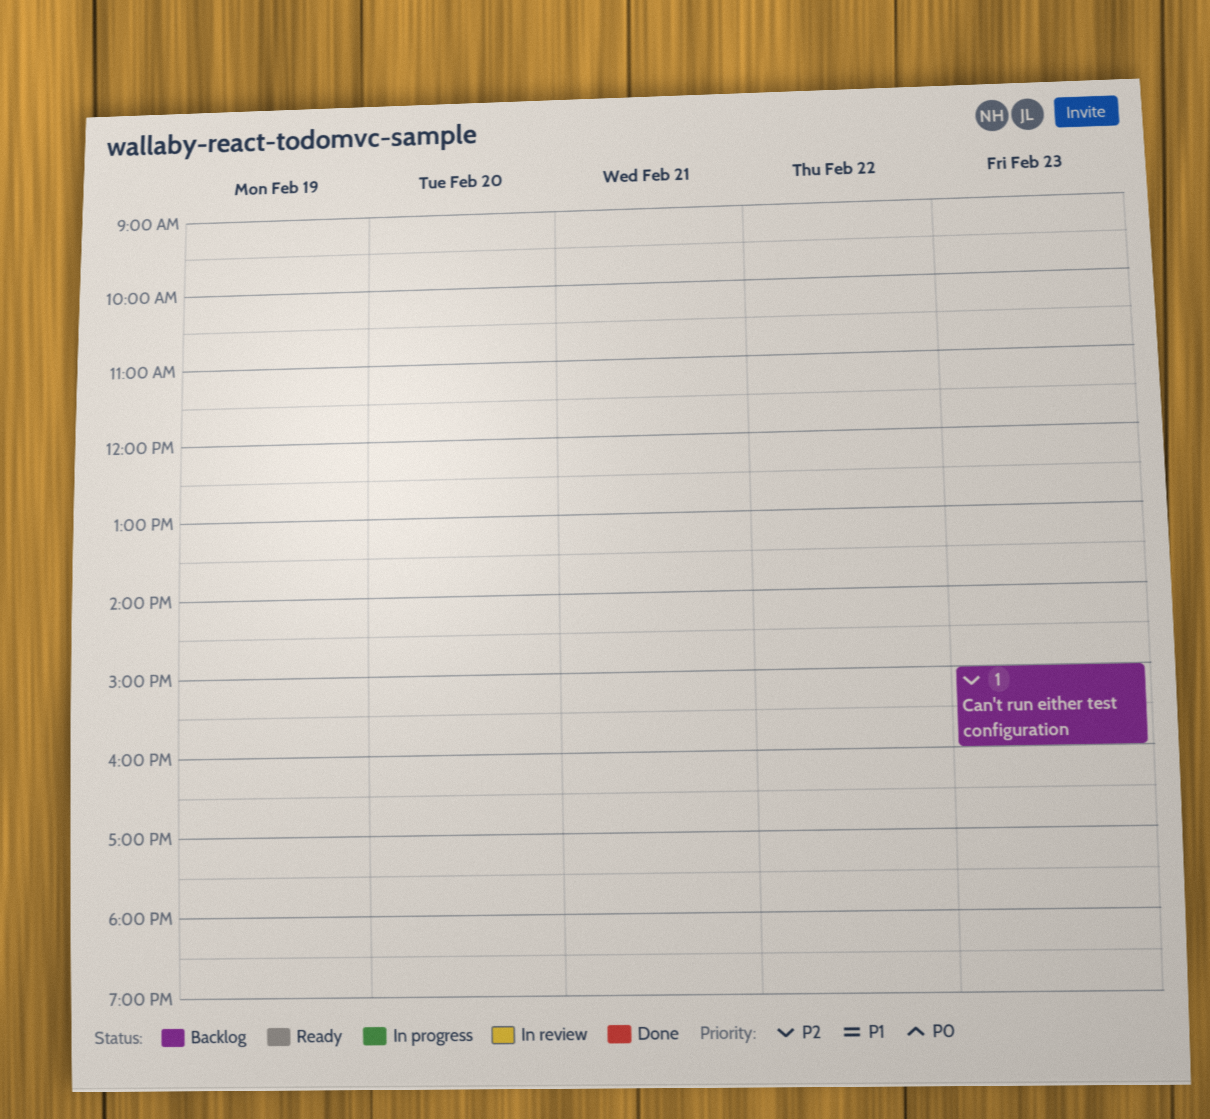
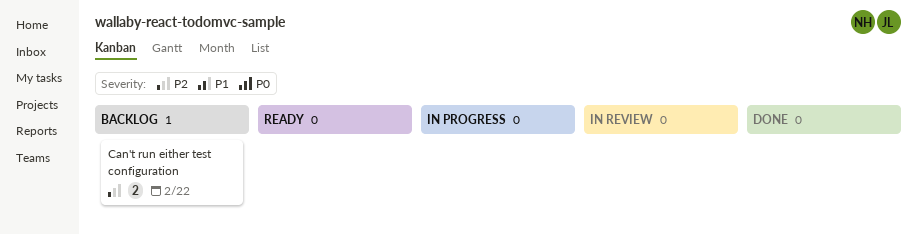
Can't run either test configuration, estimate: 1 -> 2
Can't run either test configuration, day: Feb 23 -> Feb 22

